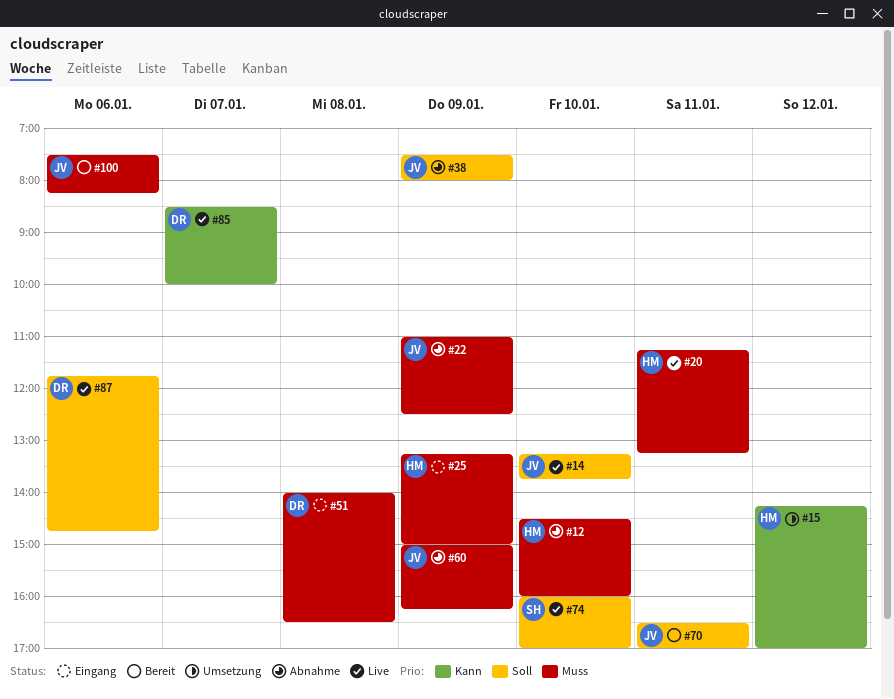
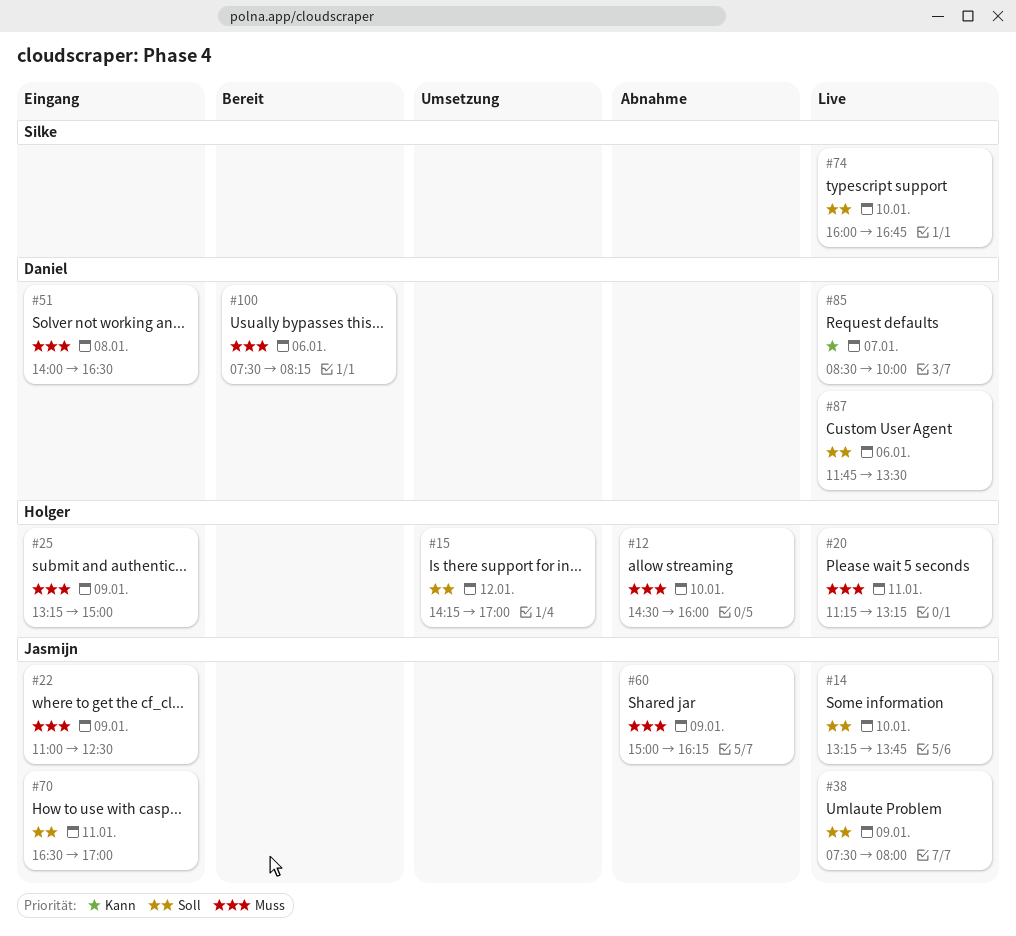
#15, priority: Kann -> Soll
#22, status: Abnahme -> Eingang
#38, status: Abnahme -> Live
#70, status: Bereit -> Eingang
#74, ends: 17:00 -> 16:45
#87, ends: 14:45 -> 13:30
#100, owner: Jasmijn -> Daniel

